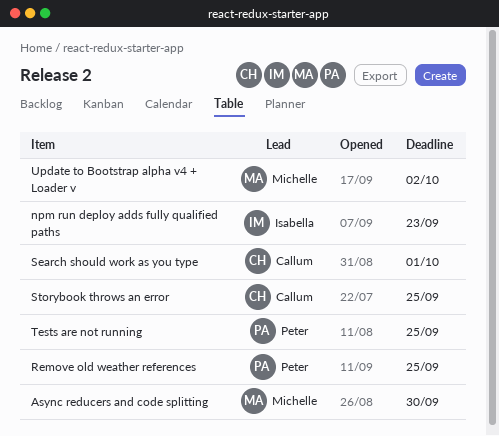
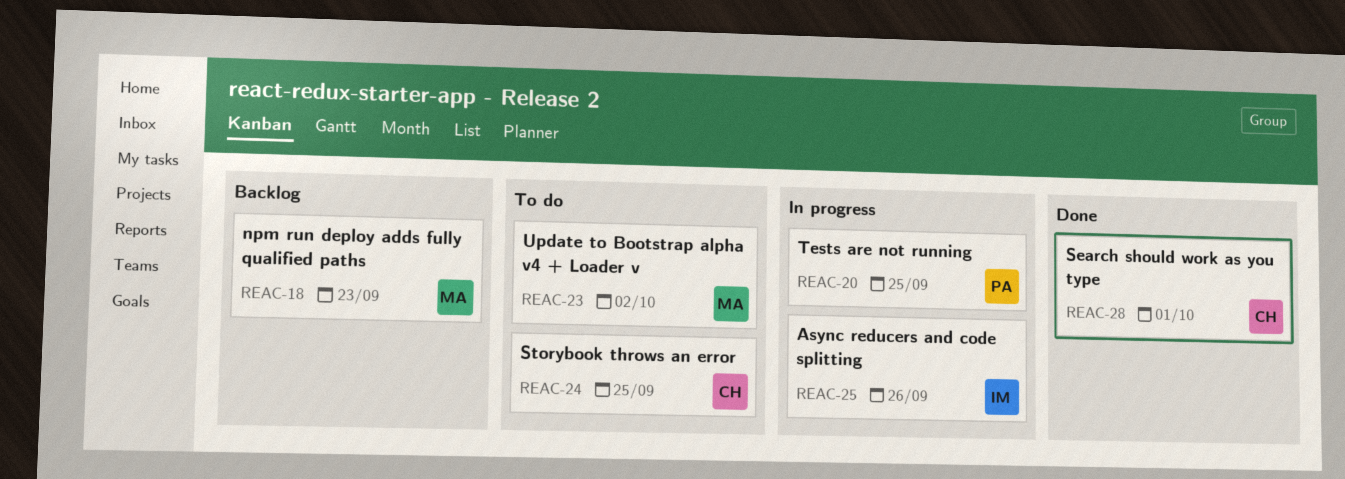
Async reducers and code splitting, owner: Michelle -> Isabella
Async reducers and code splitting, due: Sep 30 -> Sep 26
npm run deploy adds fully qualified paths, owner: Isabella -> Michelle
Remove old weather references: present -> none

